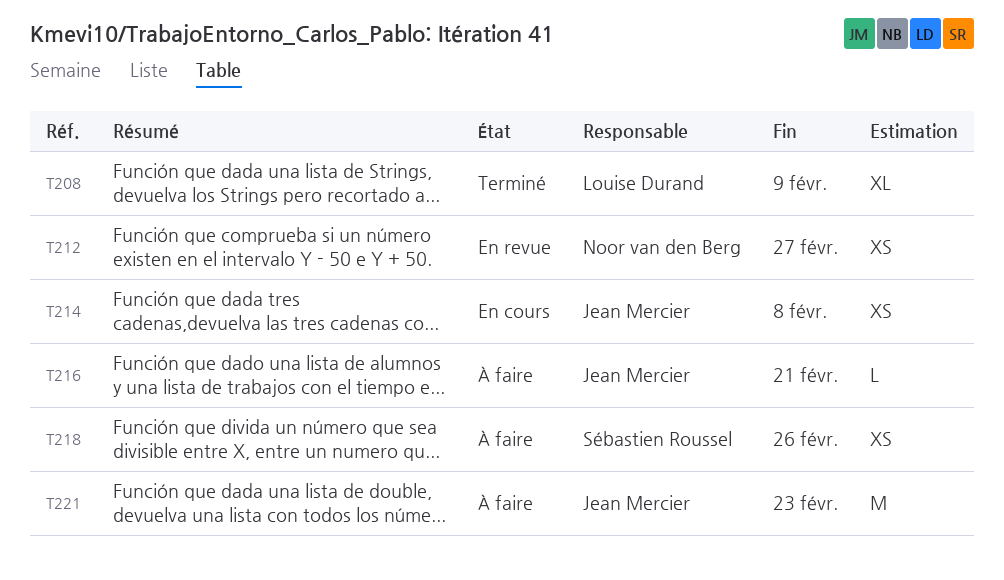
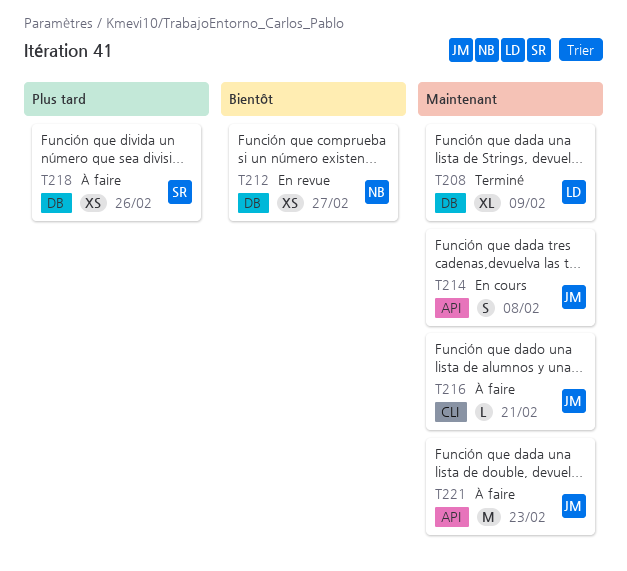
T214, estimate: XS -> S

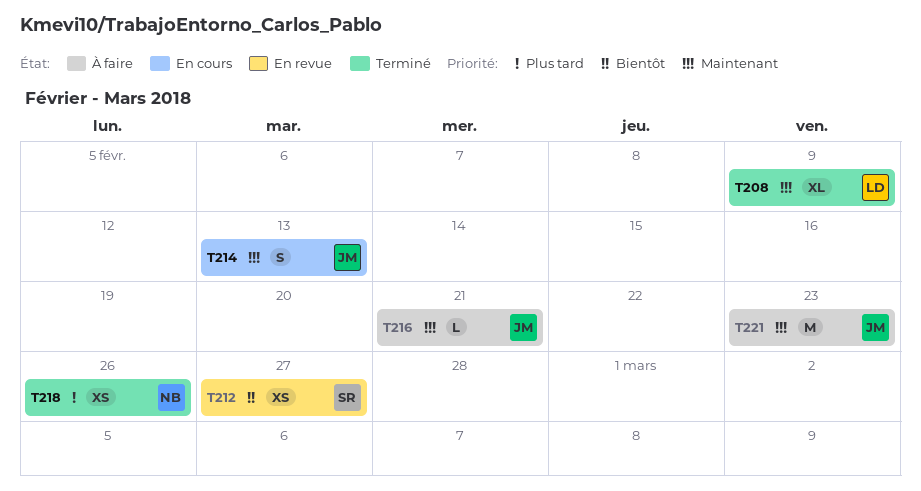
T212, owner: NB -> SR
T214, due: Feb 8 -> Feb 13
T218, status: À faire -> Terminé
T218, owner: SR -> NB

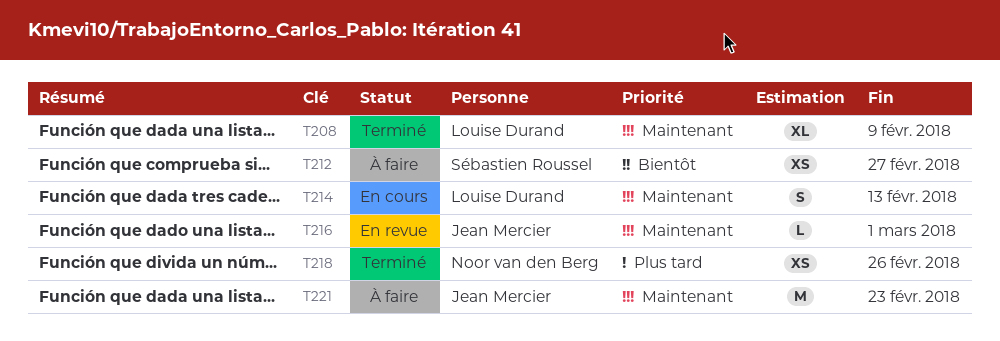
T212, status: En revue -> À faire
T214, owner: Jean Mercier -> Louise Durand
T216, status: À faire -> En revue
T216, due: Feb 21 -> Mar 1

